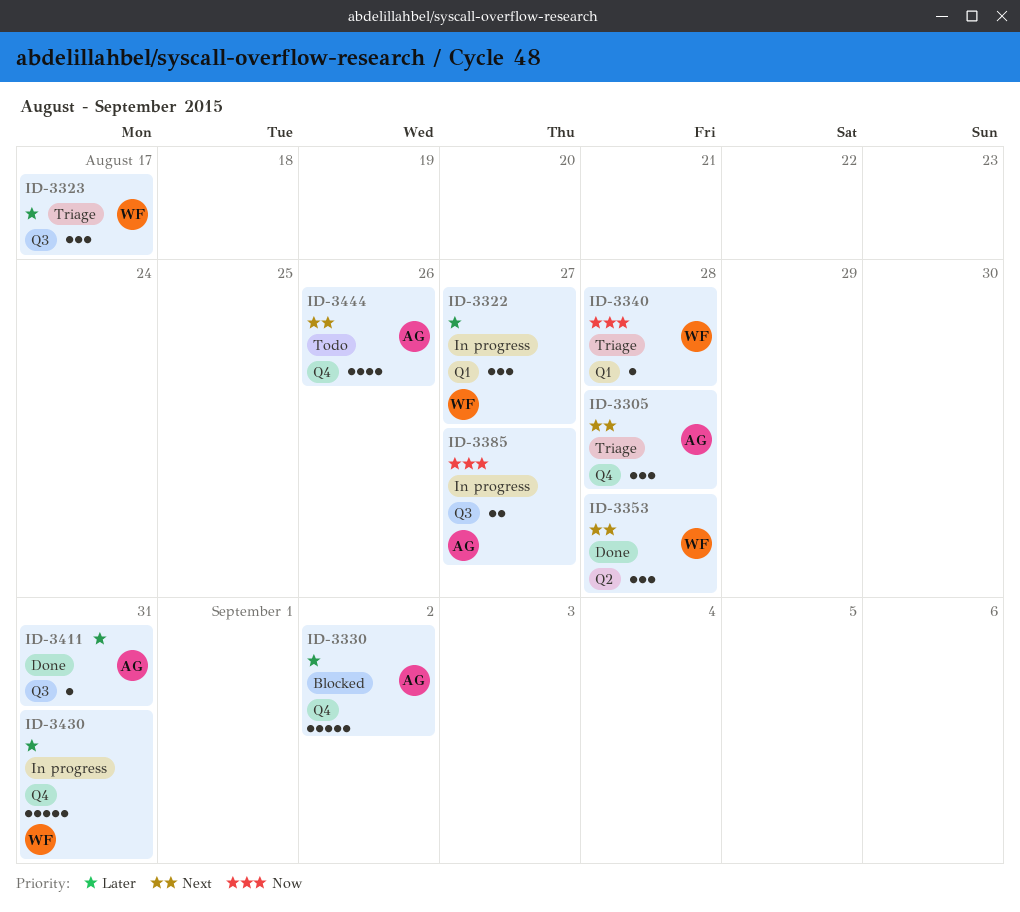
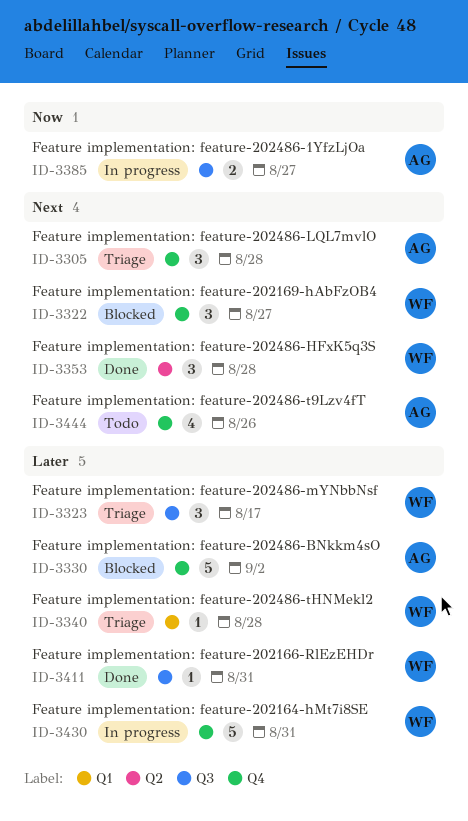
ID-3322, status: In progress -> Blocked
ID-3322, priority: Later -> Next
ID-3322, label: Q1 -> Q4
ID-3340, priority: Now -> Later
ID-3411, owner: AG -> WF

